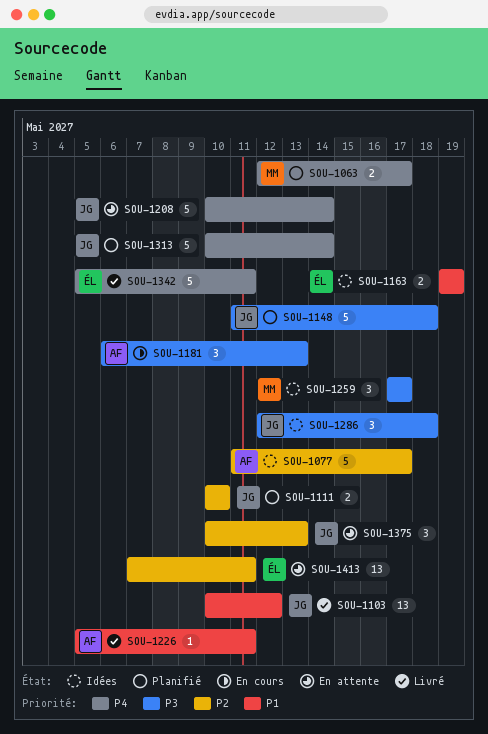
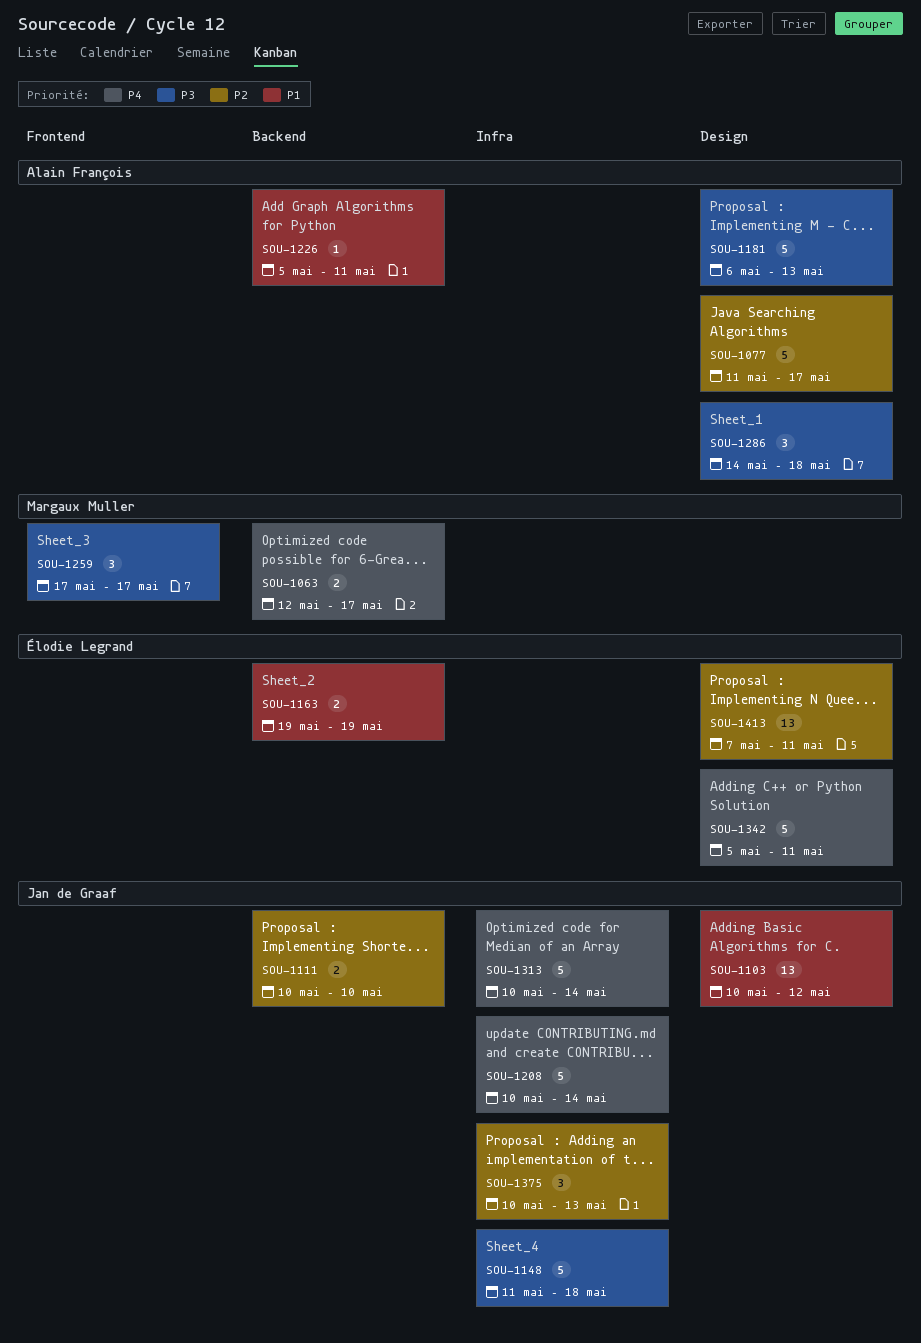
SOU-1181, estimate: 3 -> 5
SOU-1286, owner: Jan de Graaf -> Alain François
SOU-1286, start: May 12 -> May 14

